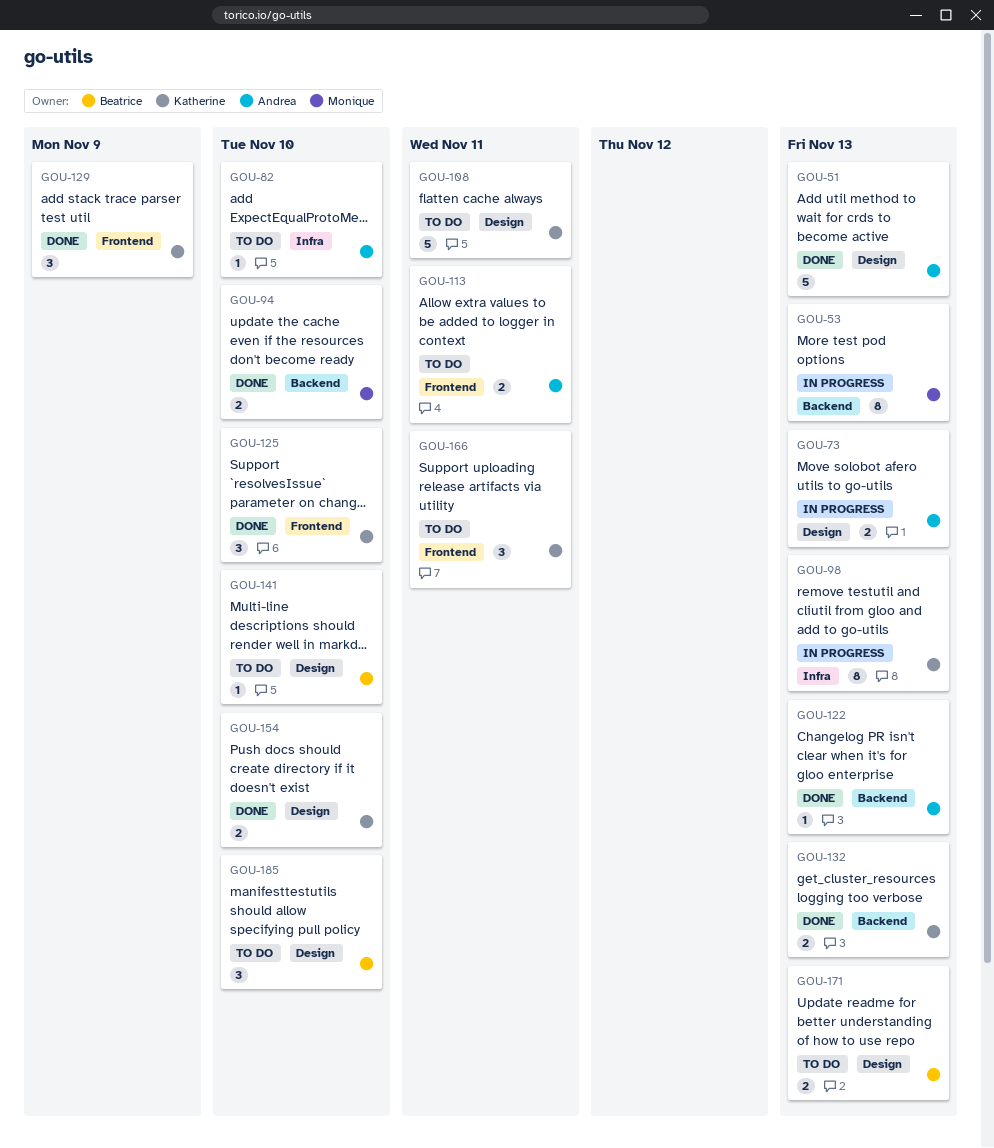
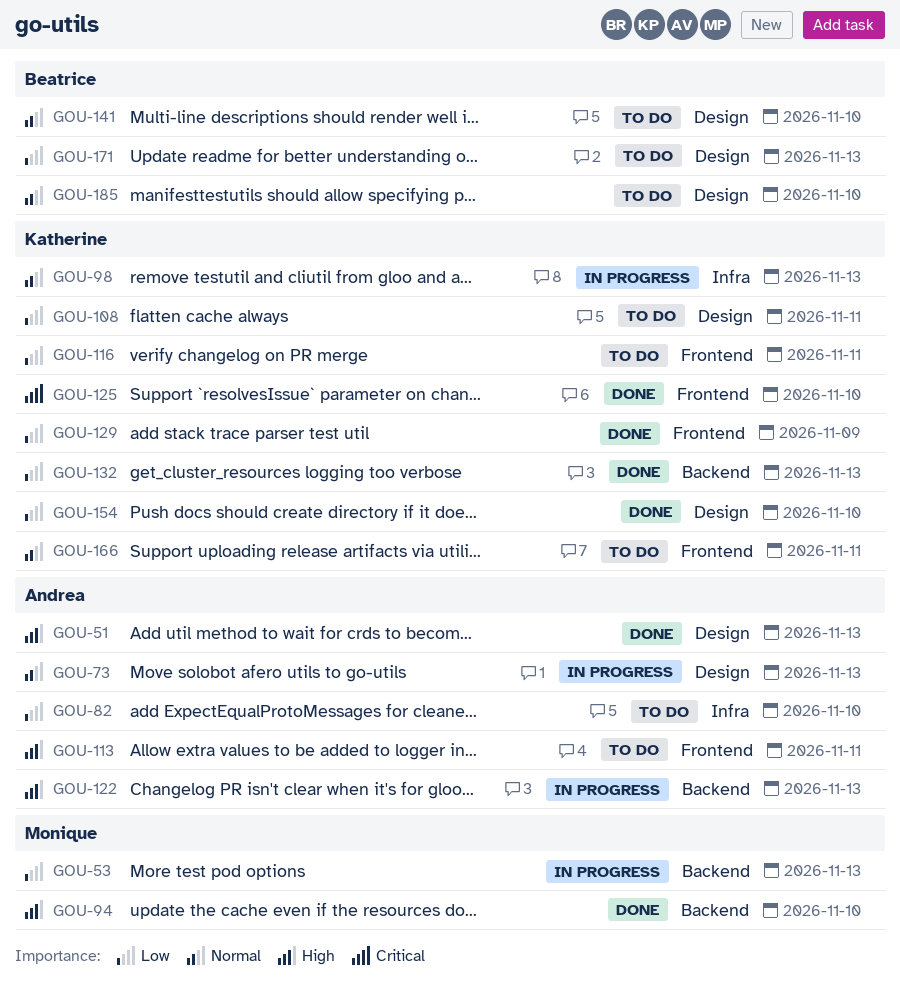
GOU-116: none -> present
GOU-122, status: Done -> In progress

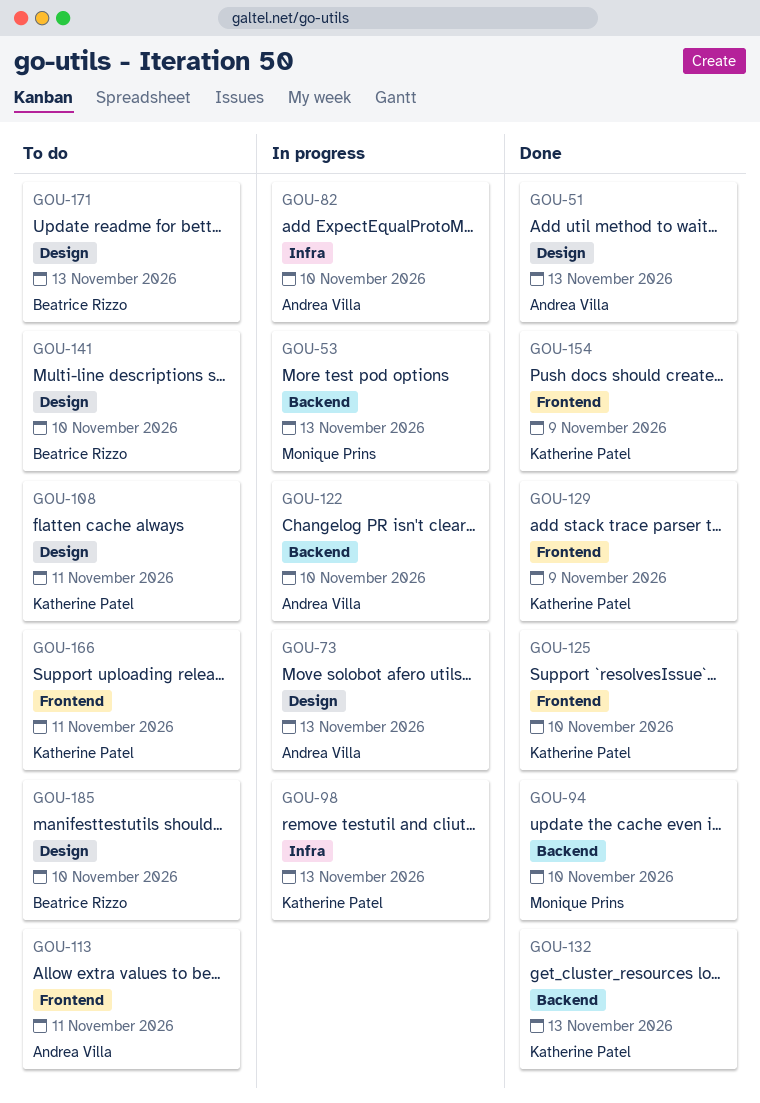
GOU-82, status: To do -> In progress
GOU-116: present -> none
GOU-122, due: Nov 13 -> Nov 10
GOU-154, label: Design -> Frontend
GOU-154, due: Nov 10 -> Nov 9

